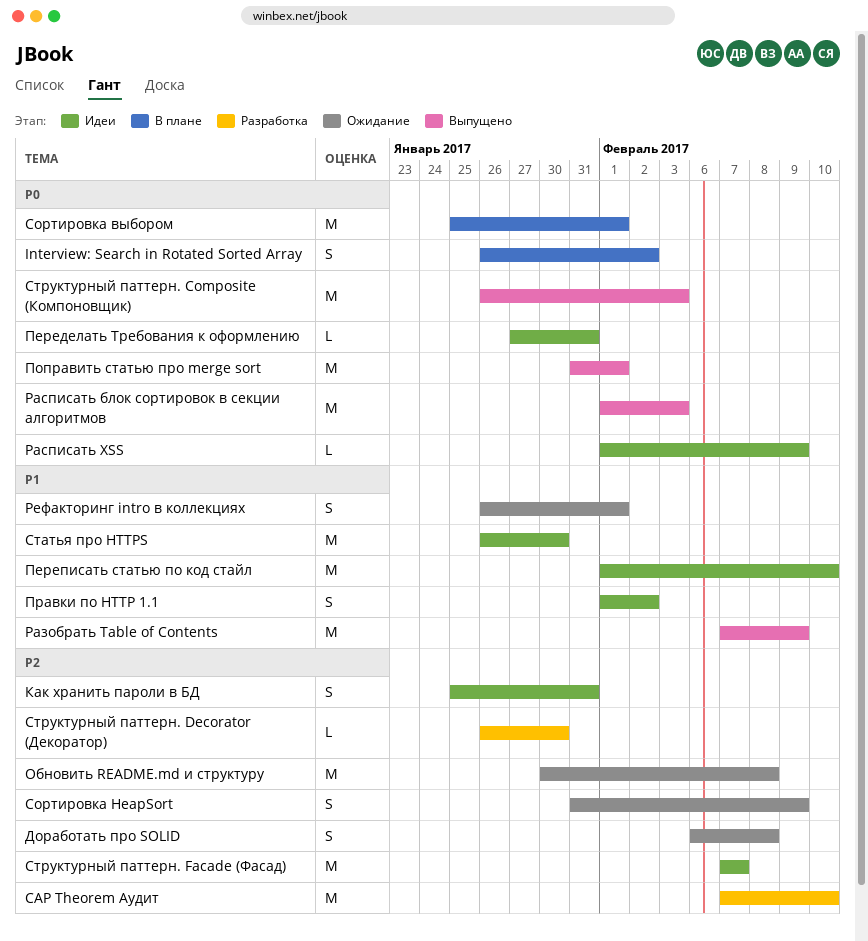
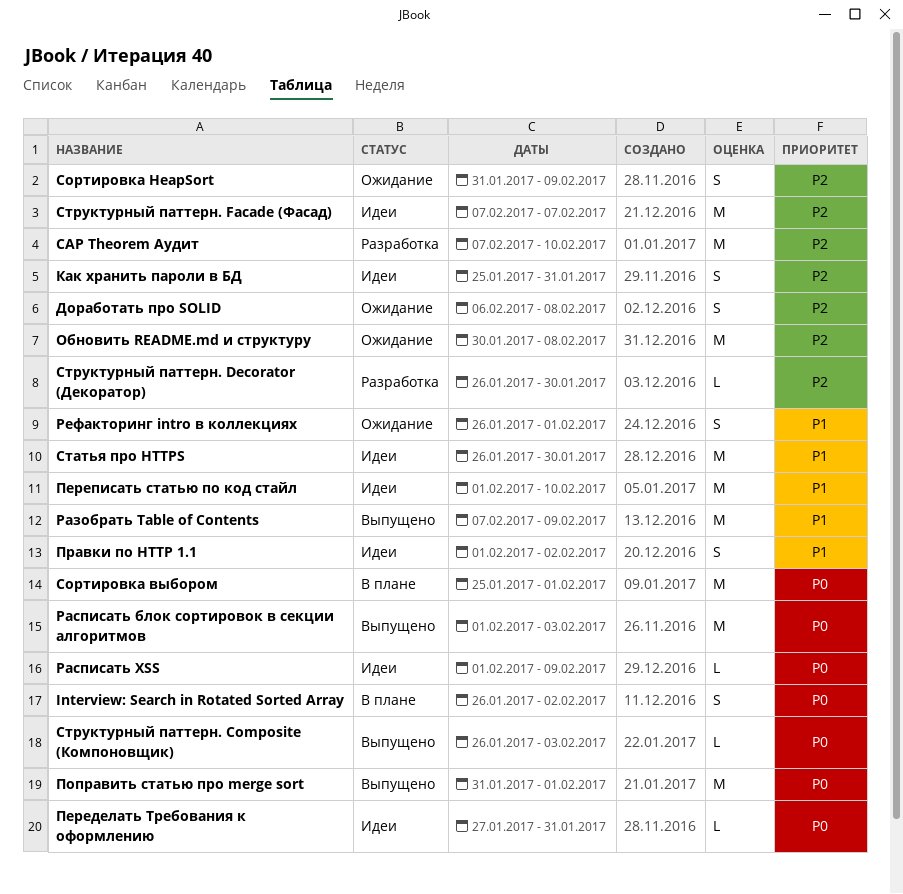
Структурный паттерн. Composite (Компоновщик), estimate: M -> L

